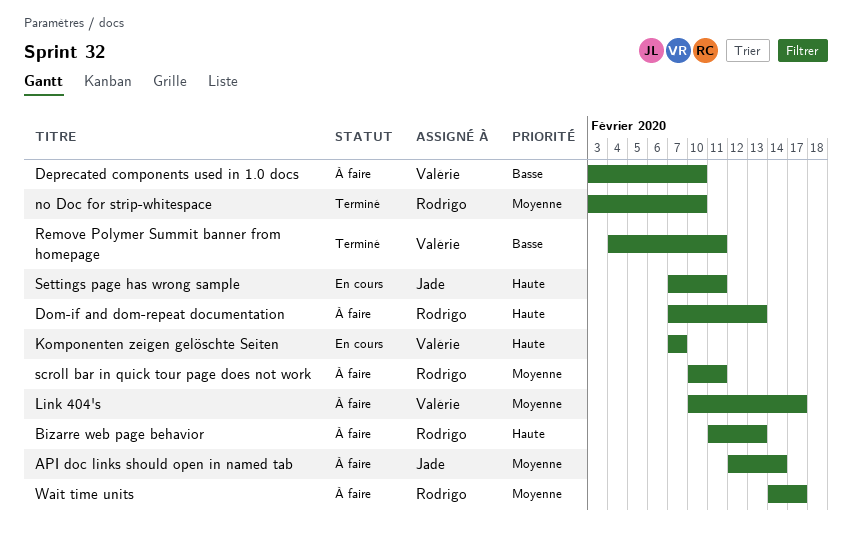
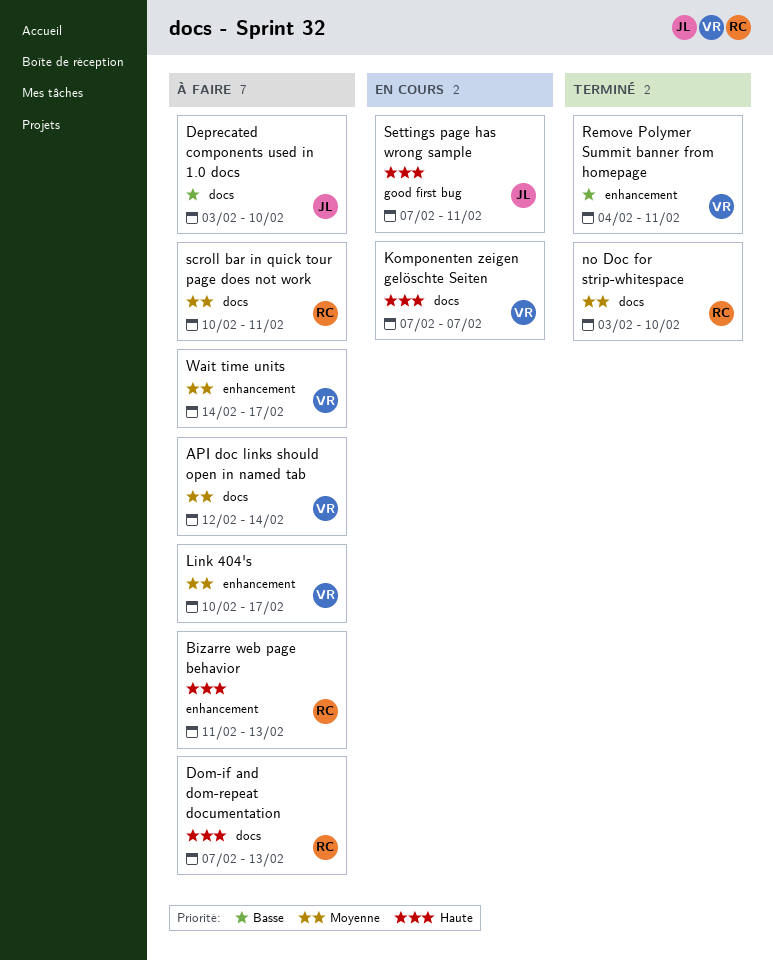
API doc links should open in named tab, owner: Jade -> Valérie
Deprecated components used in 1.0 docs, owner: Valérie -> Jade
Wait time units, owner: Rodrigo -> Valérie

